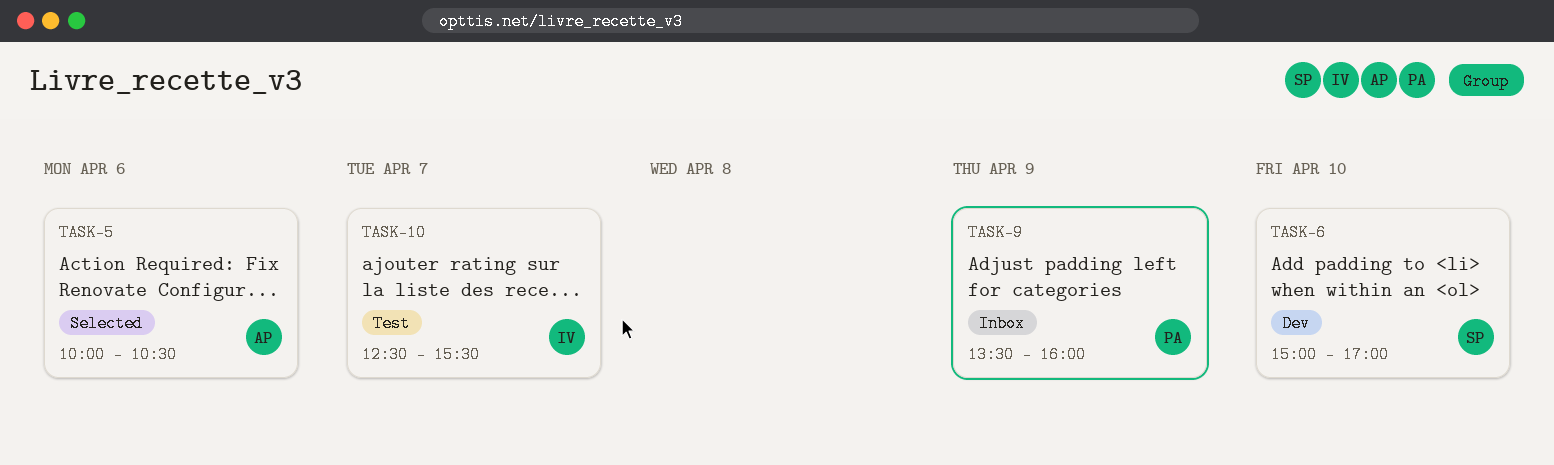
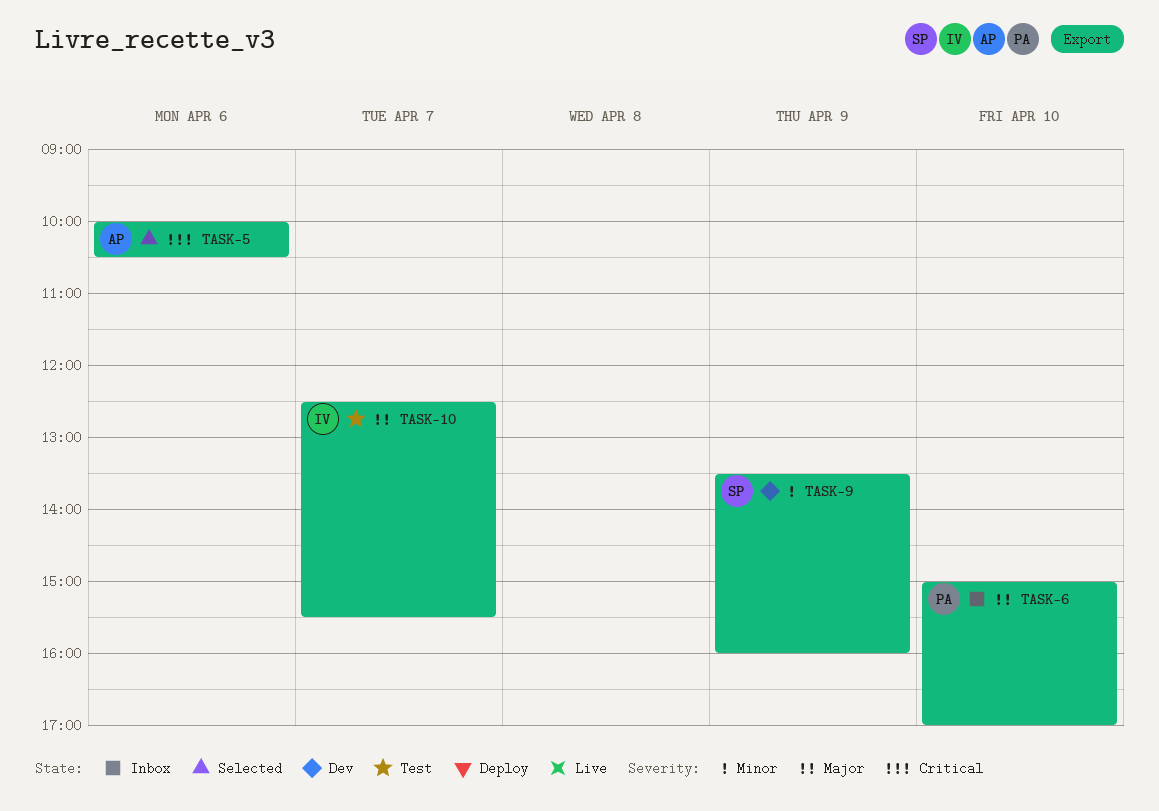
TASK-6, status: Dev -> Inbox
TASK-6, owner: SP -> PA
TASK-9, status: Inbox -> Dev
TASK-9, owner: PA -> SP

